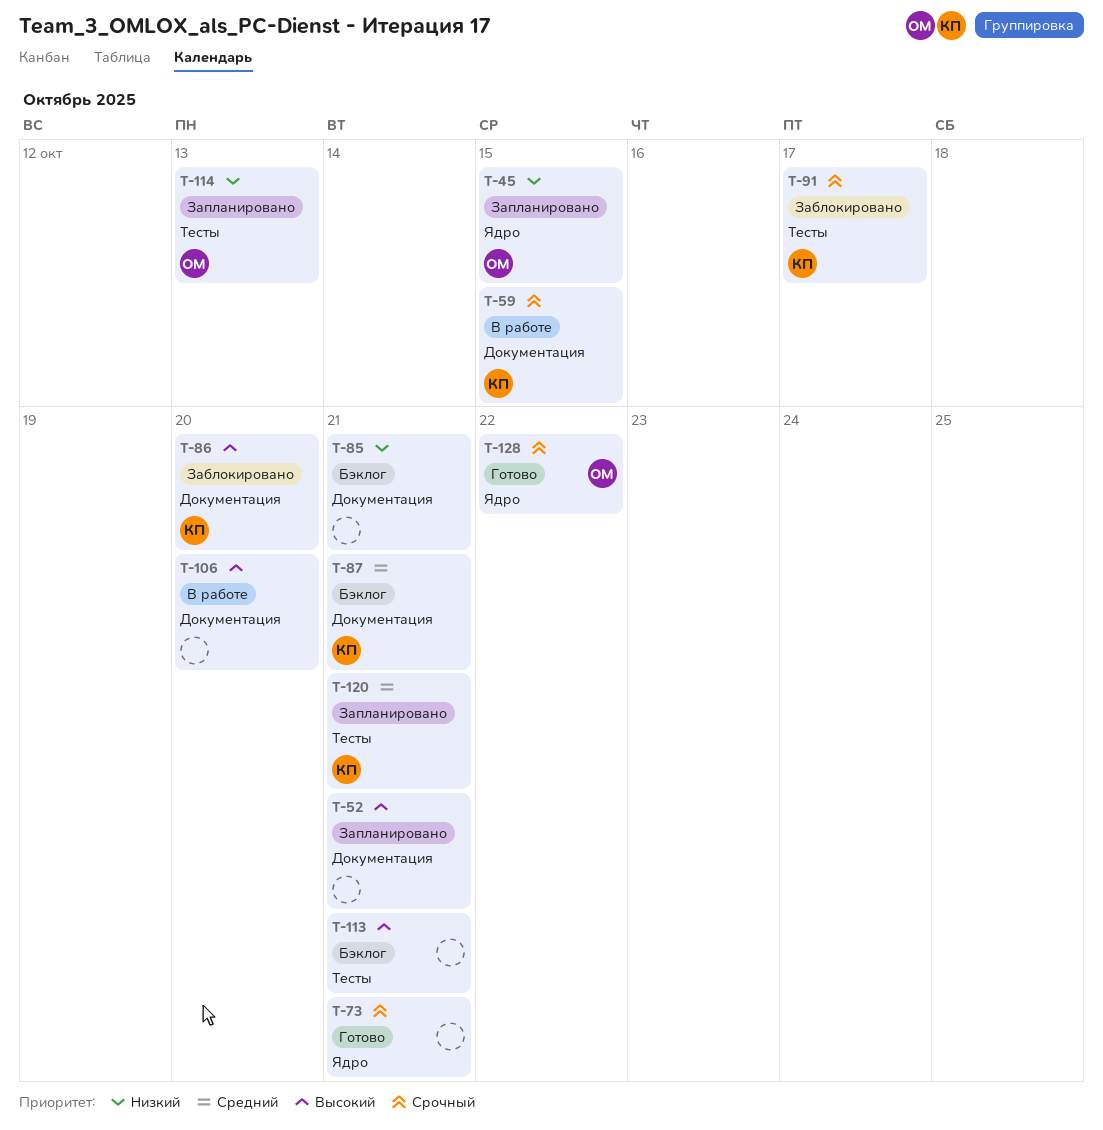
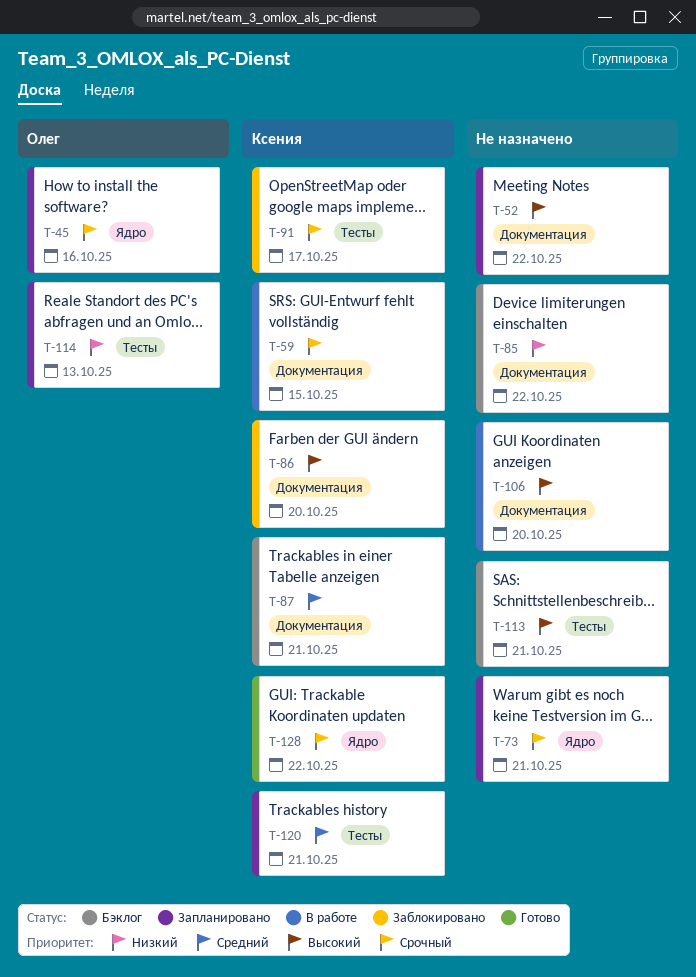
T-45, priority: Низкий -> Срочный
T-45, due: Oct 15 -> Oct 16
T-52, due: Oct 21 -> Oct 22
T-73, status: Готово -> Запланировано
T-85, due: Oct 21 -> Oct 22
T-128, owner: Олег -> Ксения

